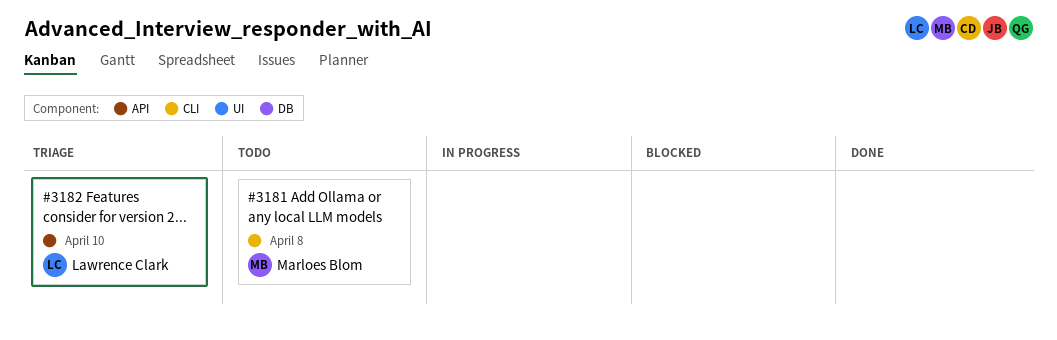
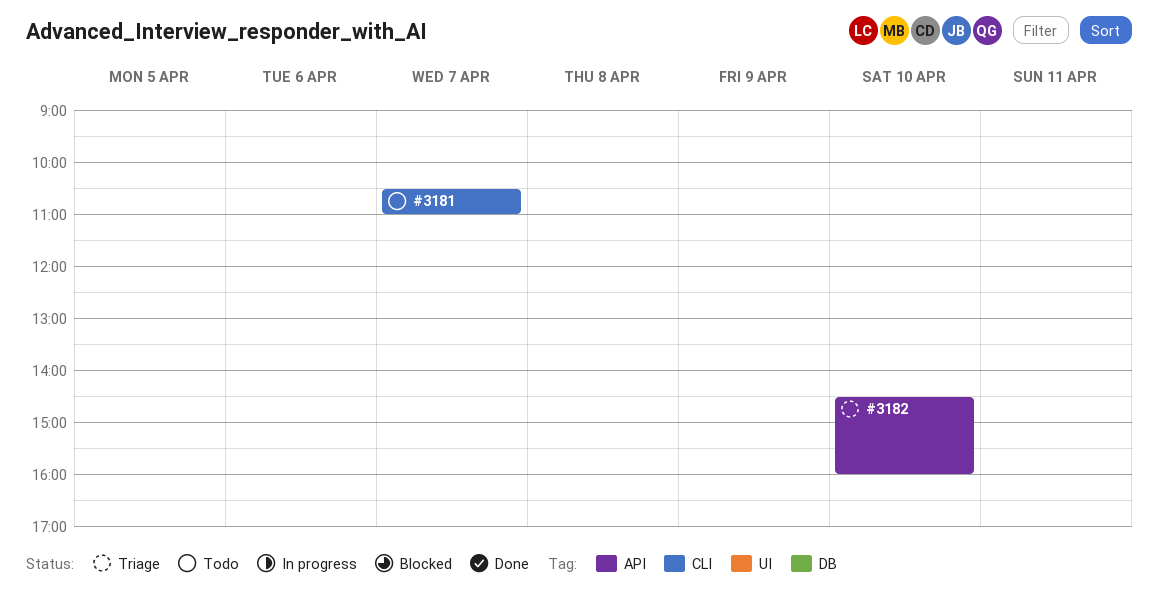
#3181, day: Apr 8 -> Apr 7

